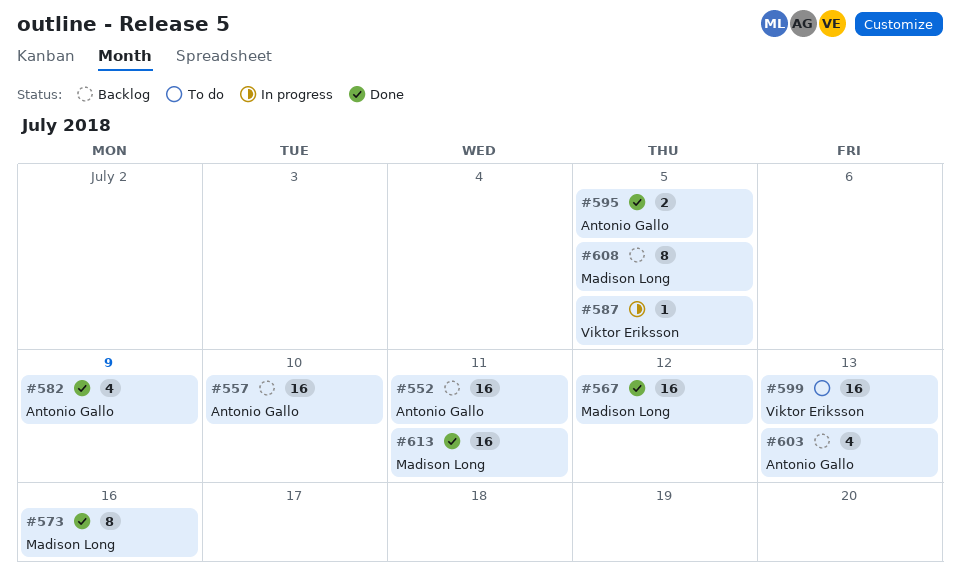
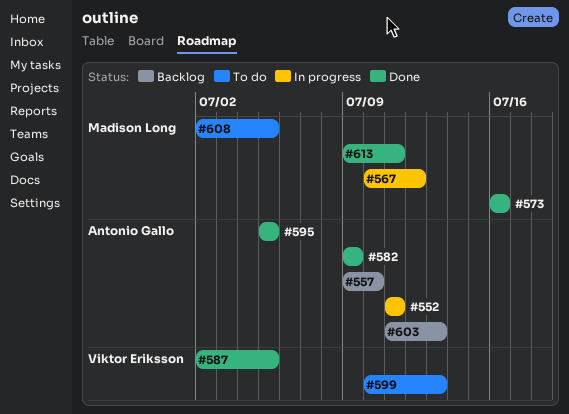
#552, status: Backlog -> In progress
#567, status: Done -> In progress
#587, status: In progress -> Done
#608, status: Backlog -> To do

